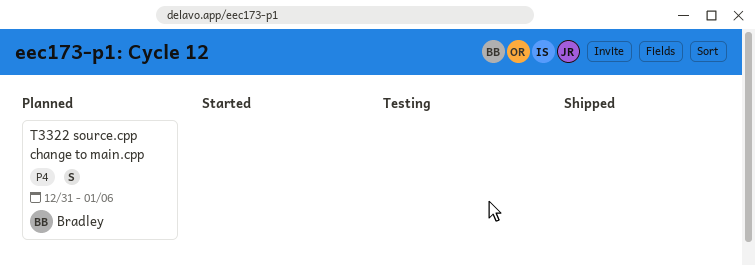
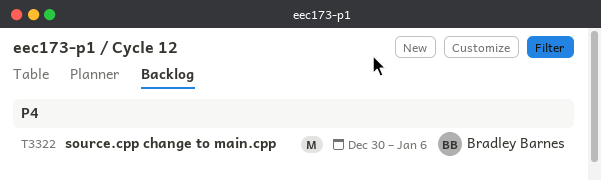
T3322, estimate: S -> M
T3322, start: Dec 31 -> Dec 30

